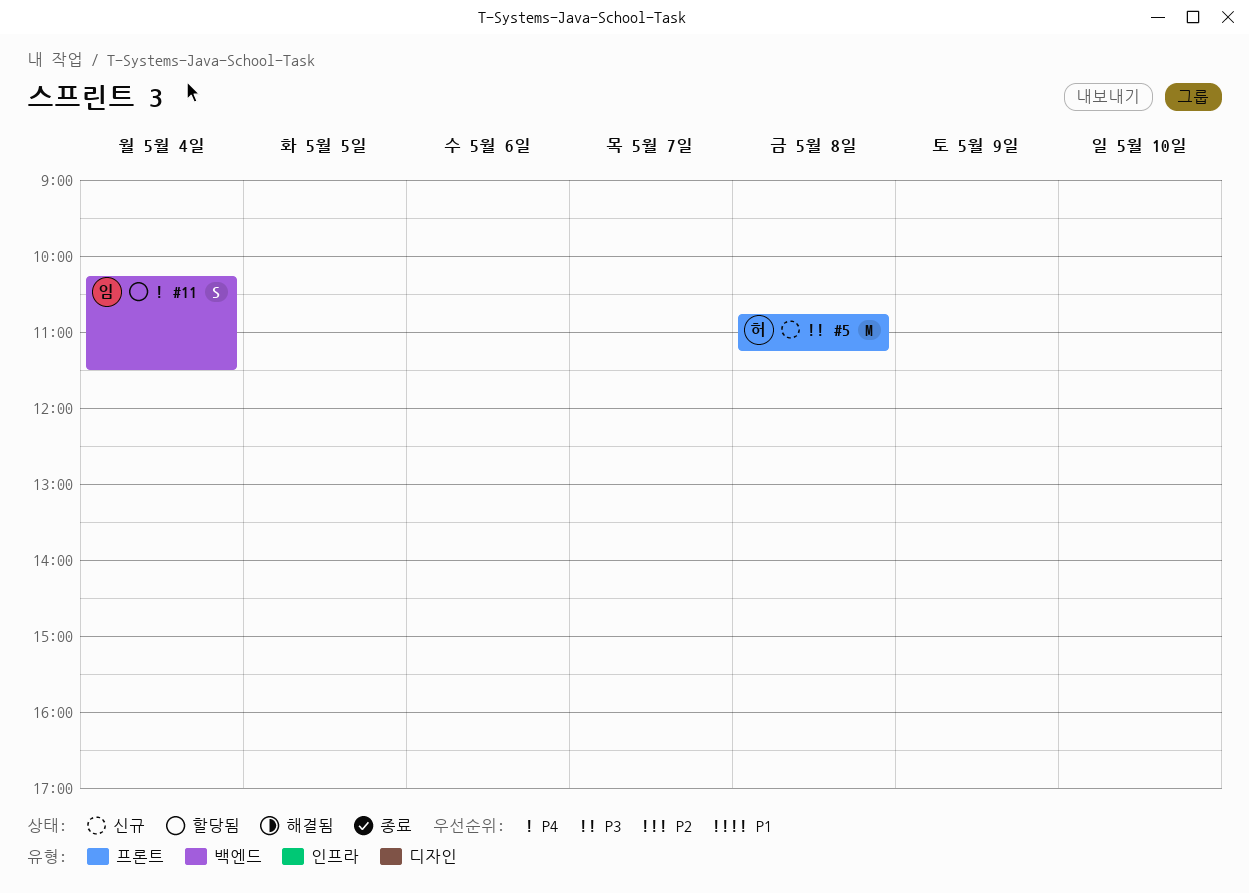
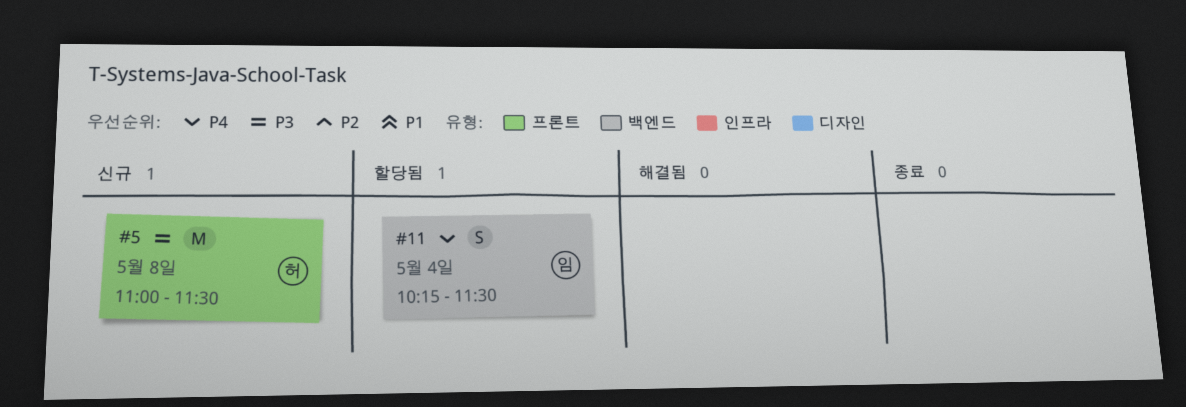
#5, begins: 10:45 -> 11:00
#5, ends: 11:15 -> 11:30

